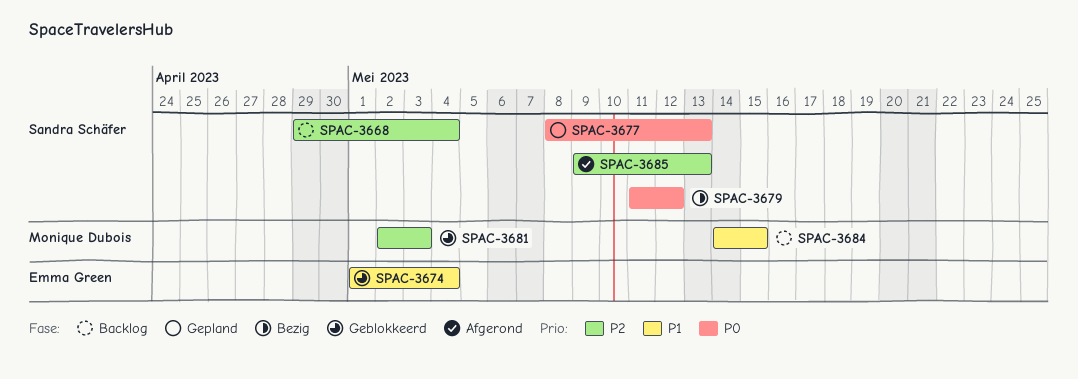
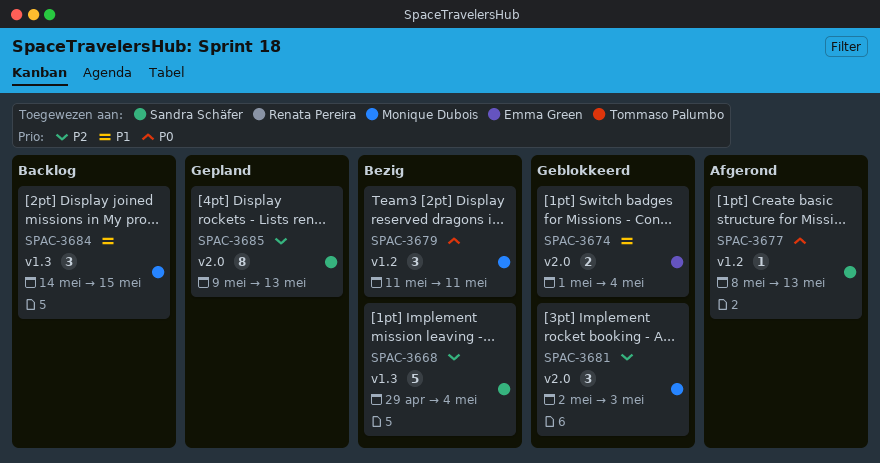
SPAC-3668, status: Backlog -> Bezig
SPAC-3677, status: Gepland -> Afgerond
SPAC-3679, owner: Sandra Schäfer -> Monique Dubois
SPAC-3679, due: May 12 -> May 11
SPAC-3685, status: Afgerond -> Gepland

